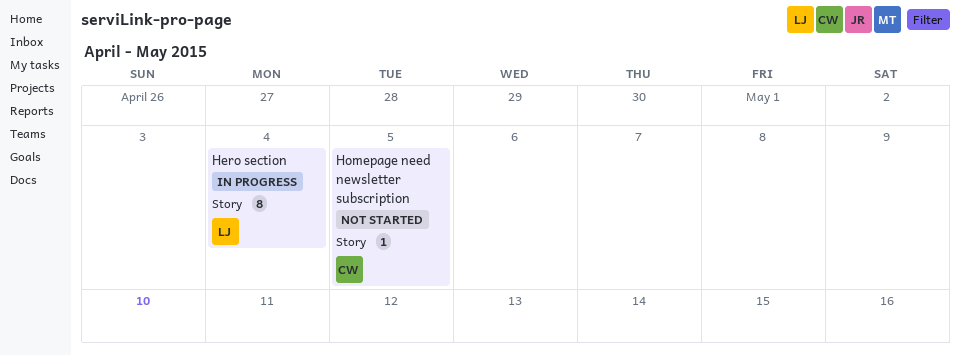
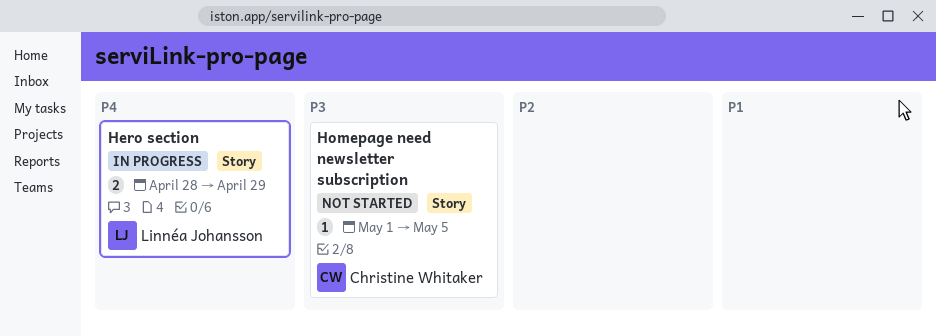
Hero section, estimate: 8 -> 2
Hero section, due: May 4 -> Apr 29

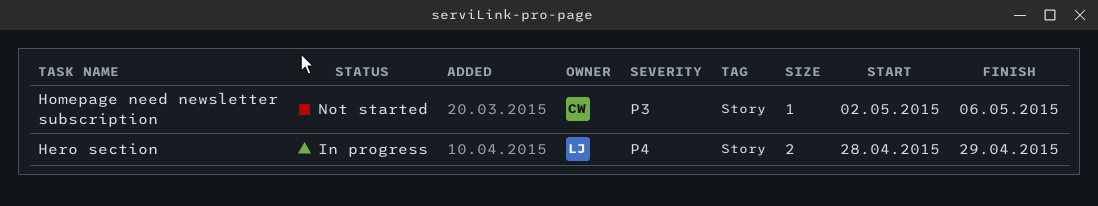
Homepage need newsletter subscription, start: May 1 -> May 2
Homepage need newsletter subscription, due: May 5 -> May 6

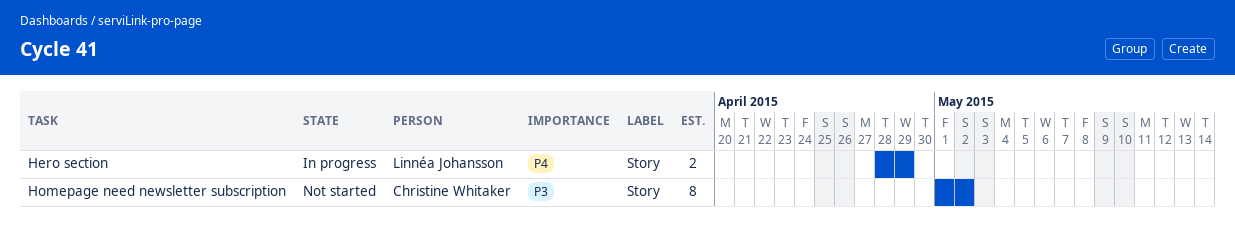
Homepage need newsletter subscription, estimate: 1 -> 8
Homepage need newsletter subscription, start: May 2 -> May 1
Homepage need newsletter subscription, due: May 6 -> May 2

